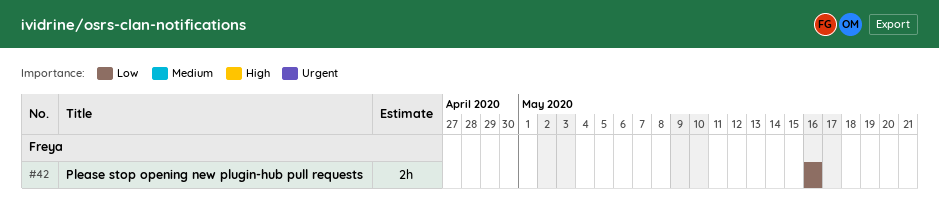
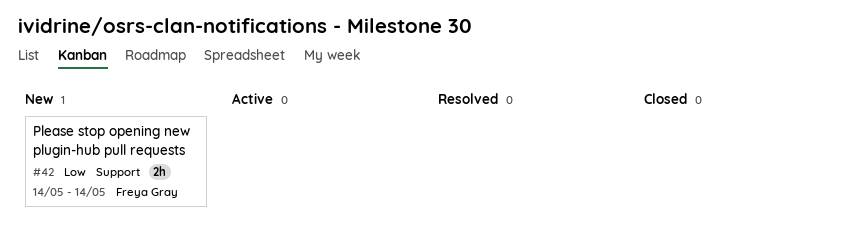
#42, start: May 16 -> May 14
#42, due: May 16 -> May 14

